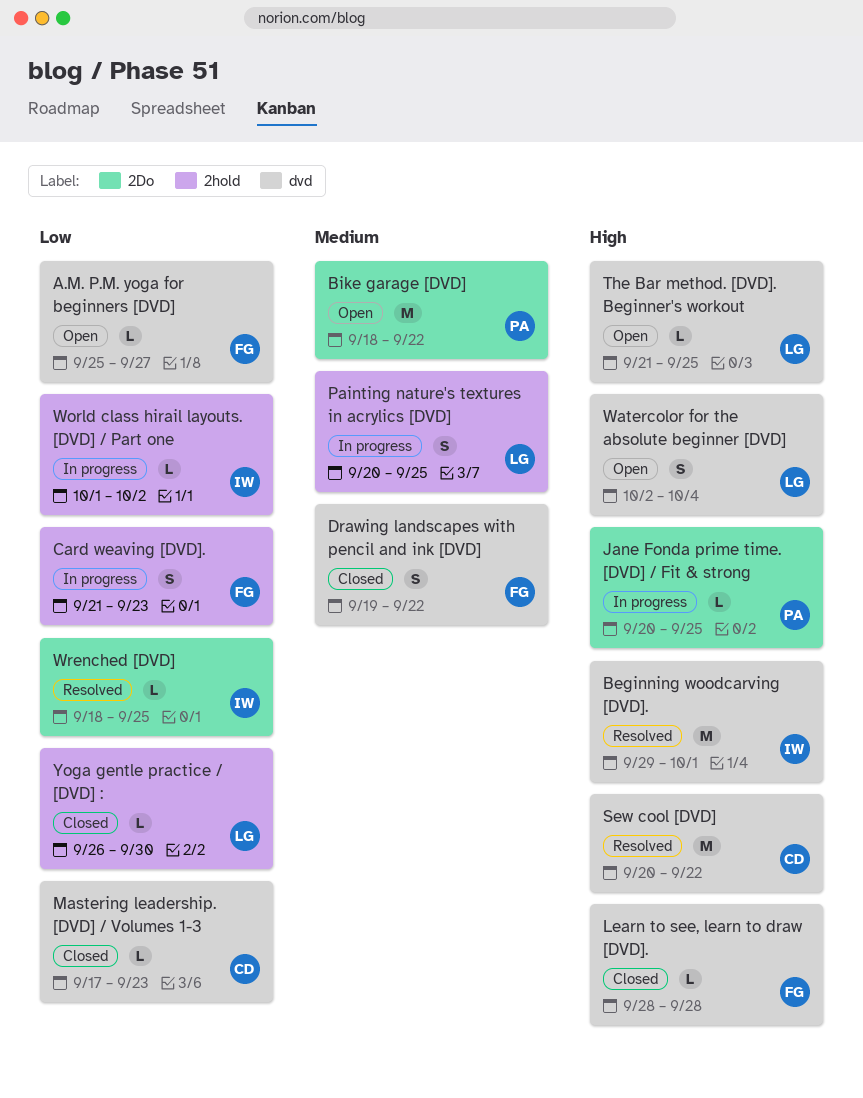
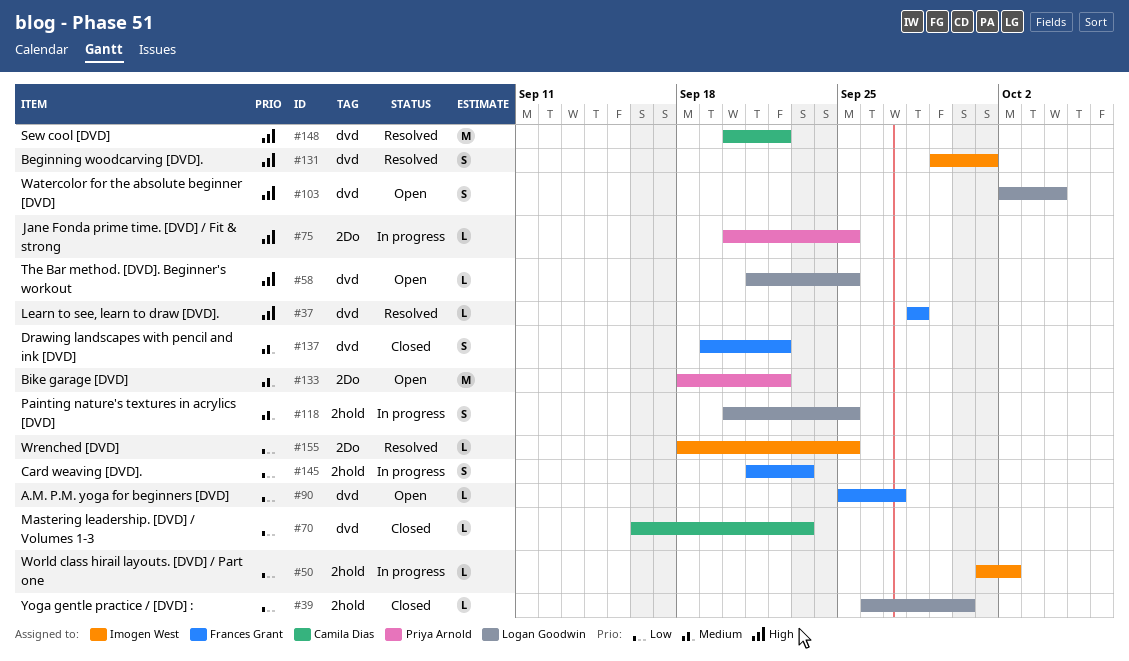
Beginning woodcarving [DVD]., estimate: M -> S
Learn to see, learn to draw [DVD]., status: Closed -> Resolved
Mastering leadership. [DVD] / Volumes 1-3, start: Sep 17 -> Sep 16

